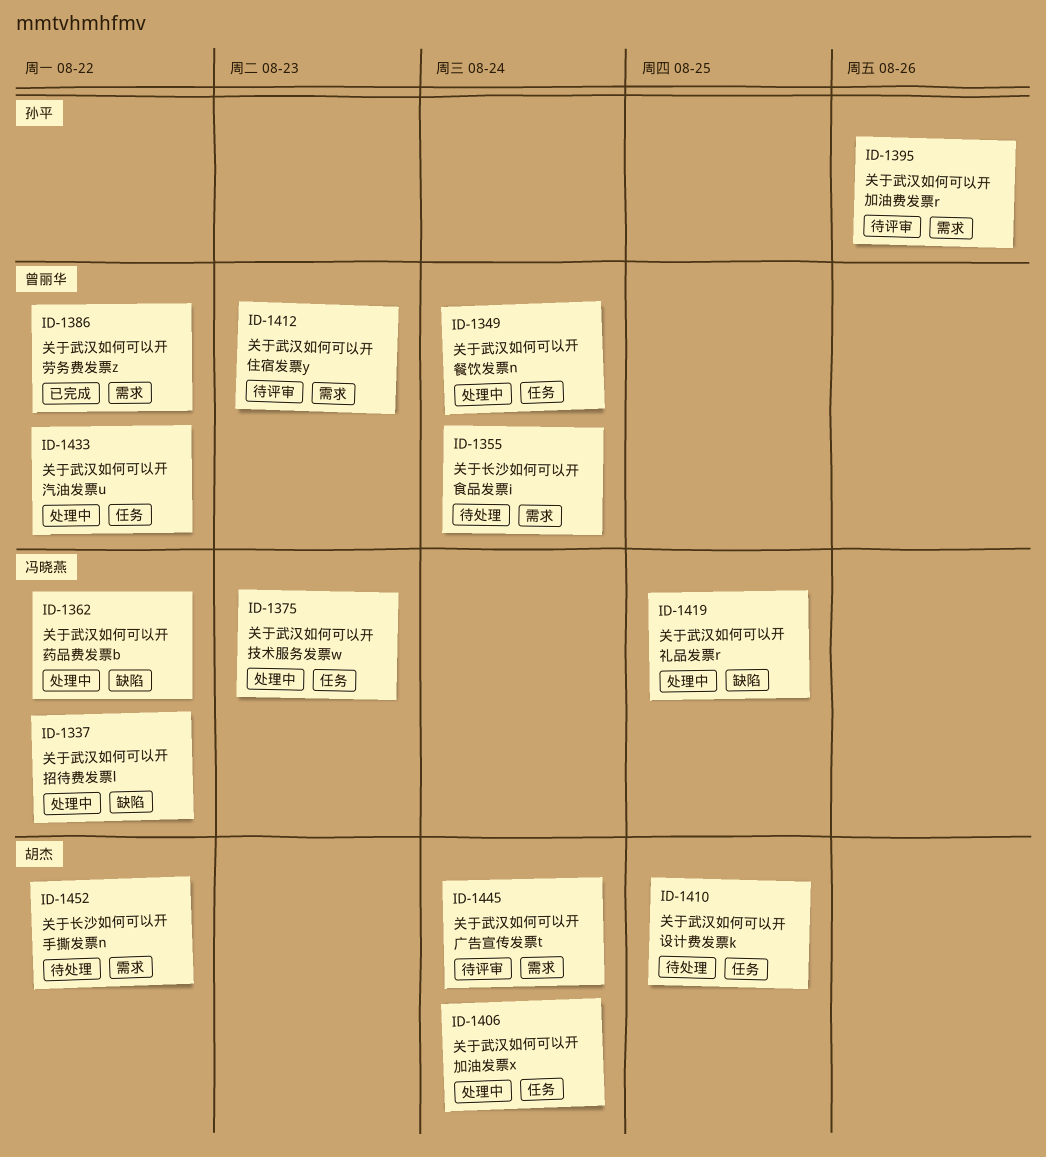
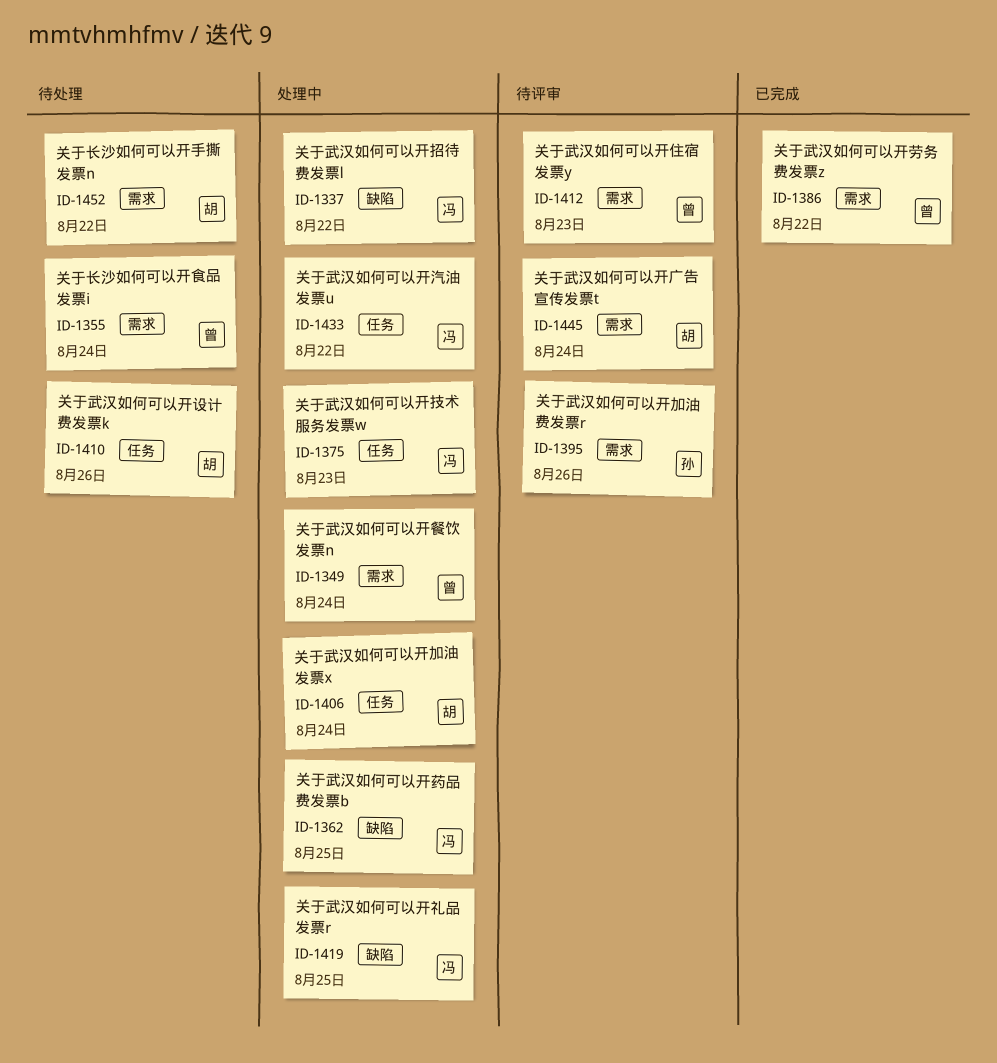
ID-1349, label: 任务 -> 需求
ID-1362, due: Aug 22 -> Aug 25
ID-1410, due: Aug 25 -> Aug 26
ID-1433, owner: 曾丽华 -> 冯晓燕

